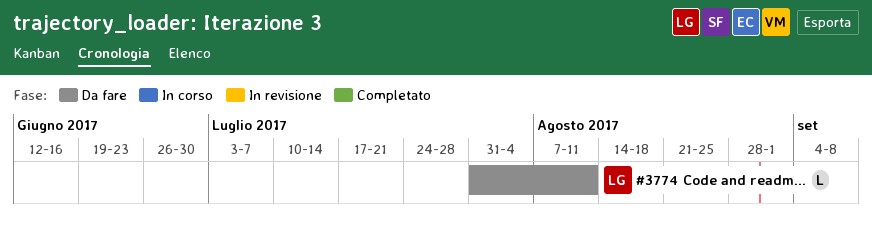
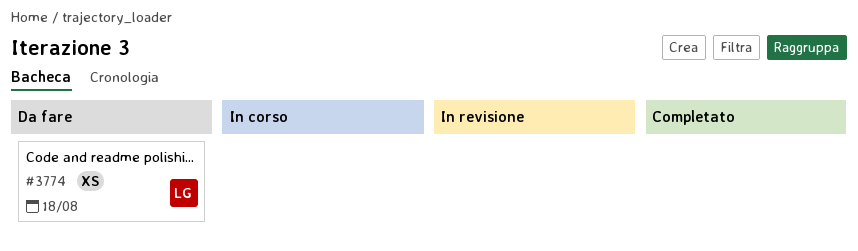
#3774, estimate: L -> XS
#3774, due: Aug 11 -> Aug 18

